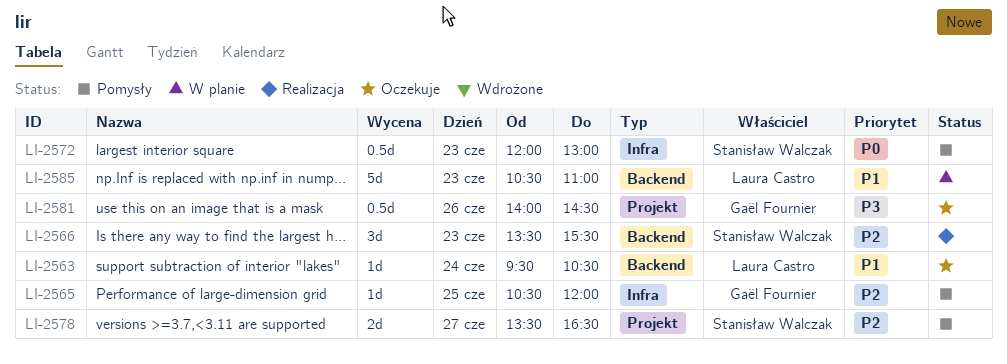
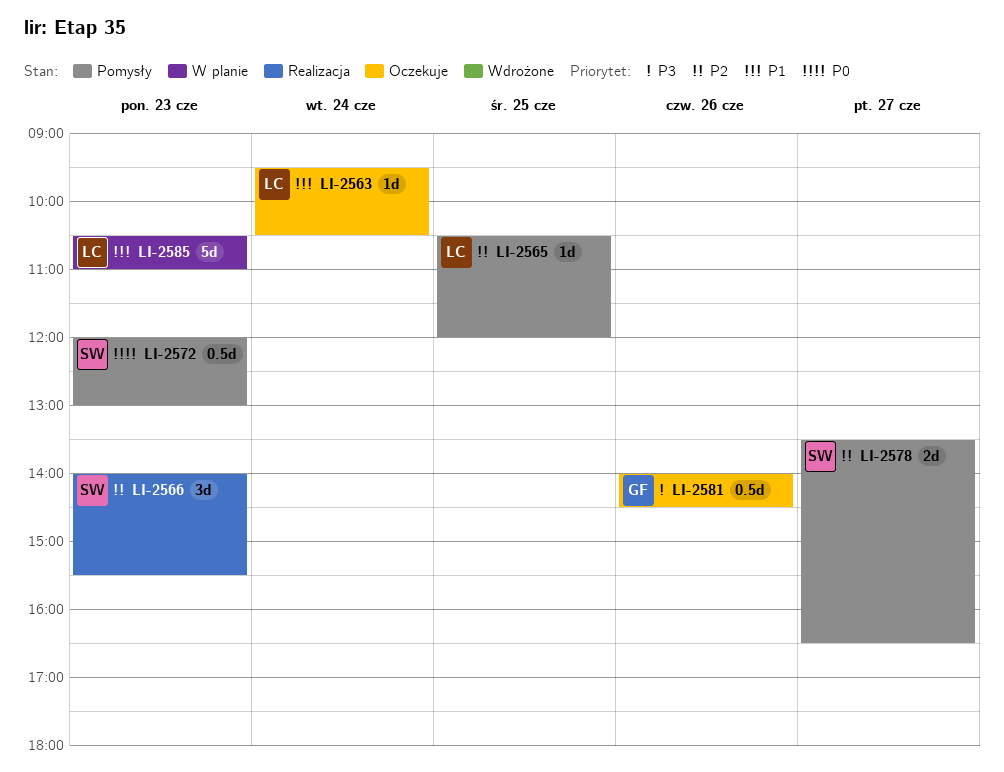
LI-2565, owner: Gaël Fournier -> Laura Castro
LI-2566, begins: 13:30 -> 14:00

